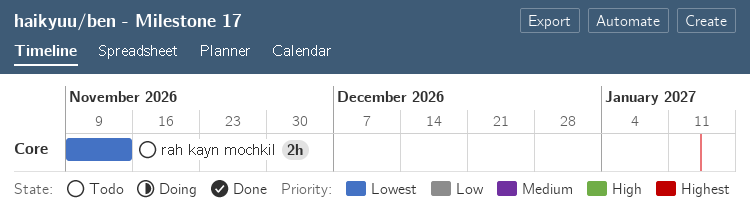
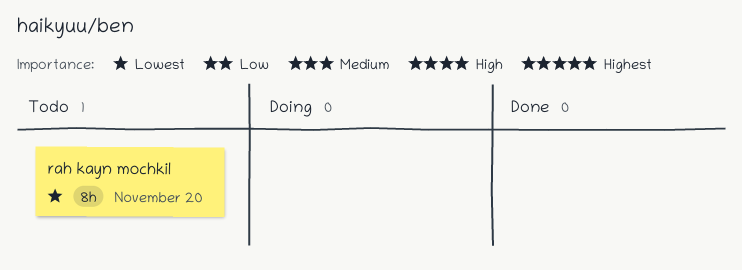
rah kayn mochkil, estimate: 2h -> 8h
rah kayn mochkil, due: Nov 13 -> Nov 20

